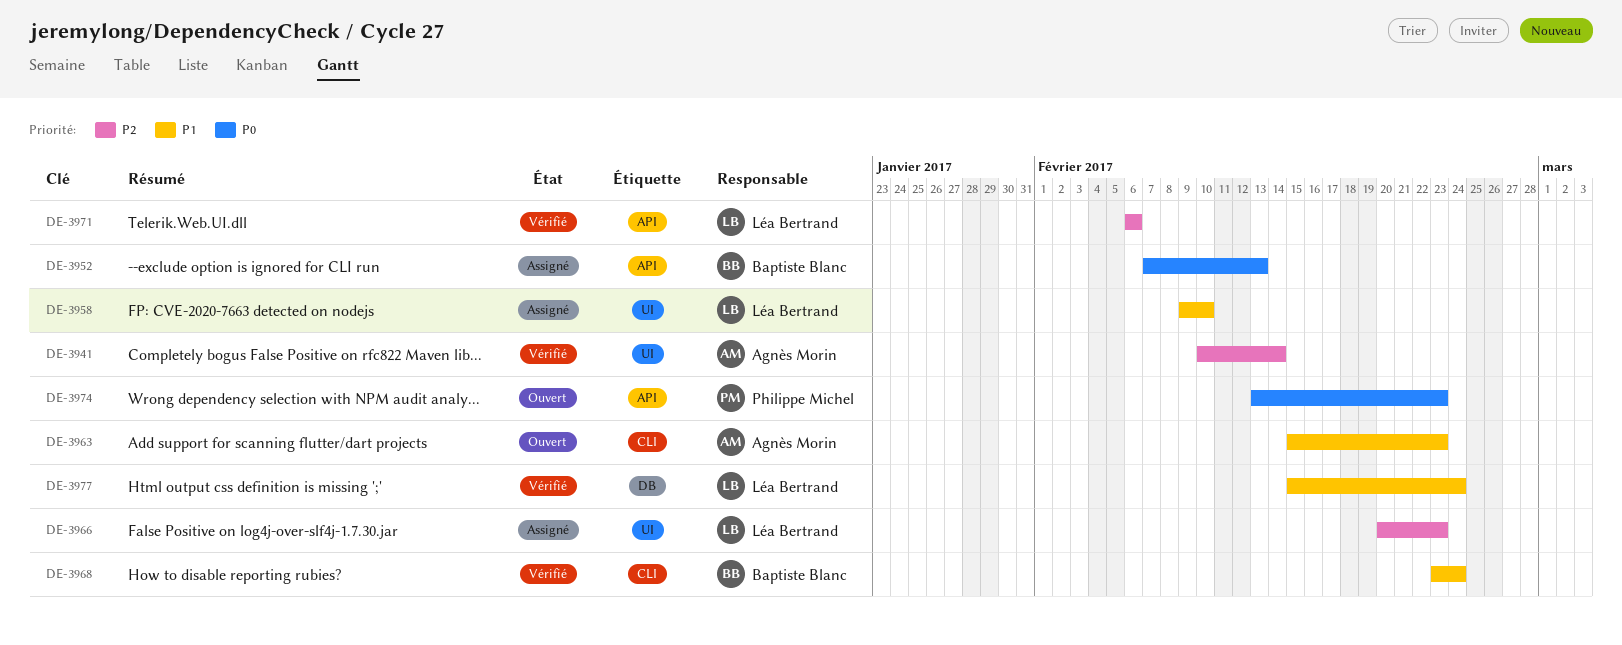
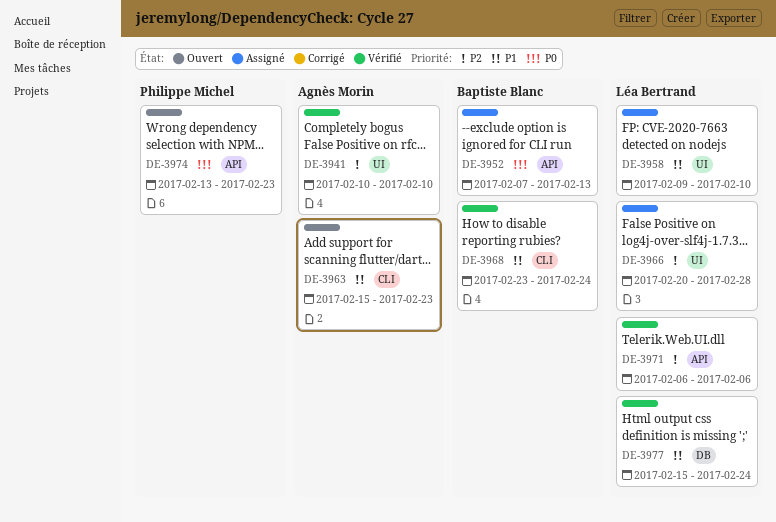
DE-3941, due: Feb 14 -> Feb 10
DE-3966, due: Feb 23 -> Feb 28

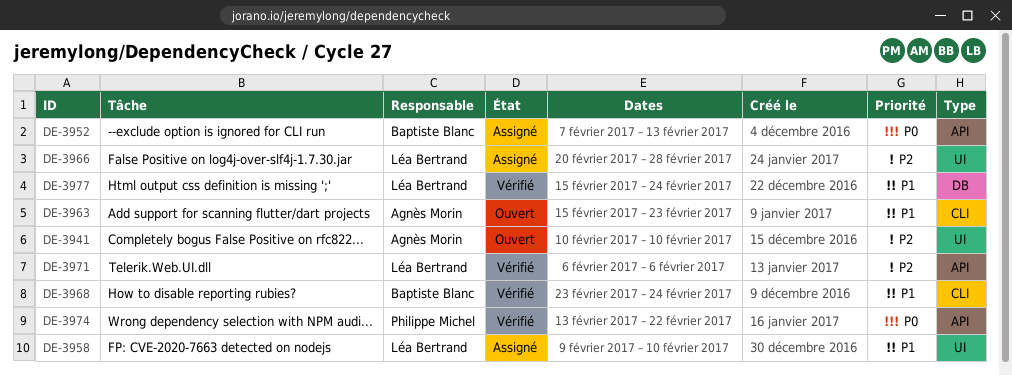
DE-3941, status: Vérifié -> Ouvert
DE-3974, status: Ouvert -> Vérifié
DE-3974, due: Feb 23 -> Feb 22

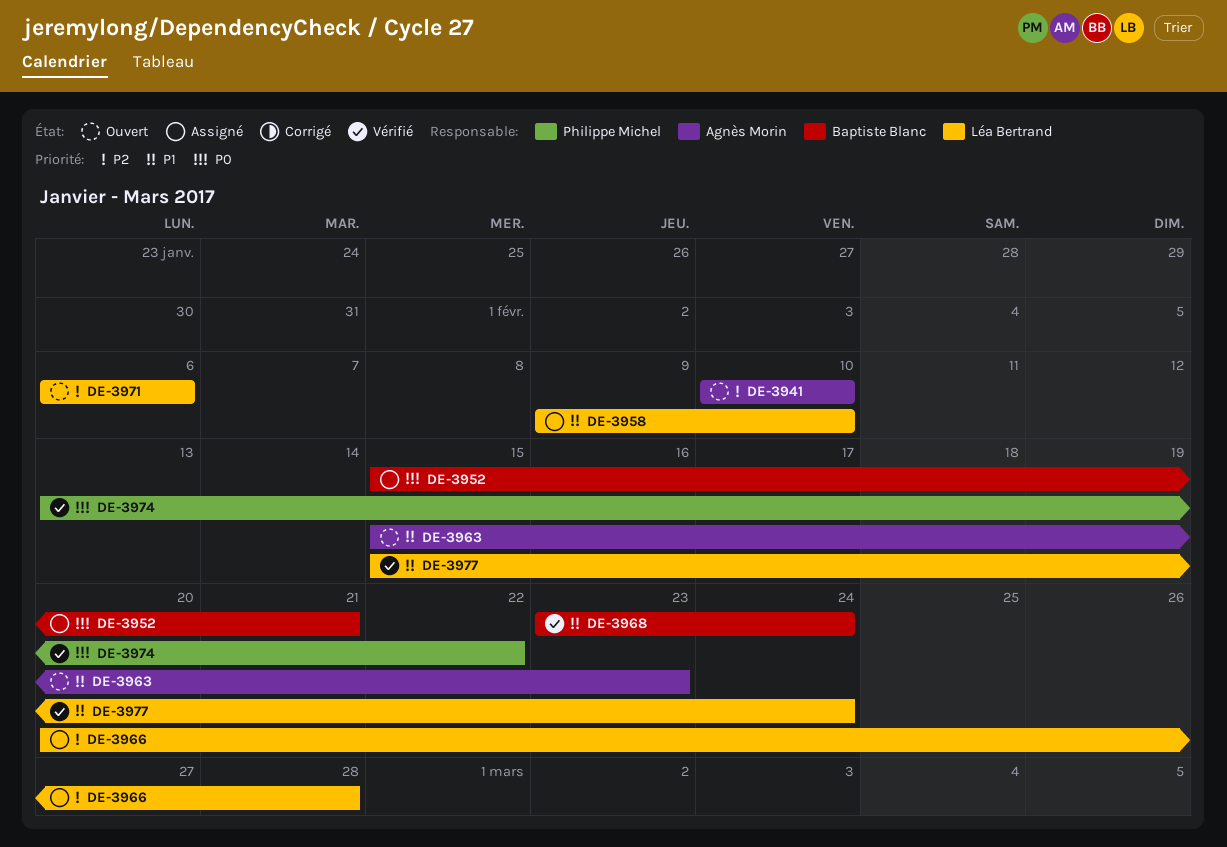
DE-3952, start: Feb 7 -> Feb 15
DE-3952, due: Feb 13 -> Feb 21
DE-3971, status: Vérifié -> Ouvert

